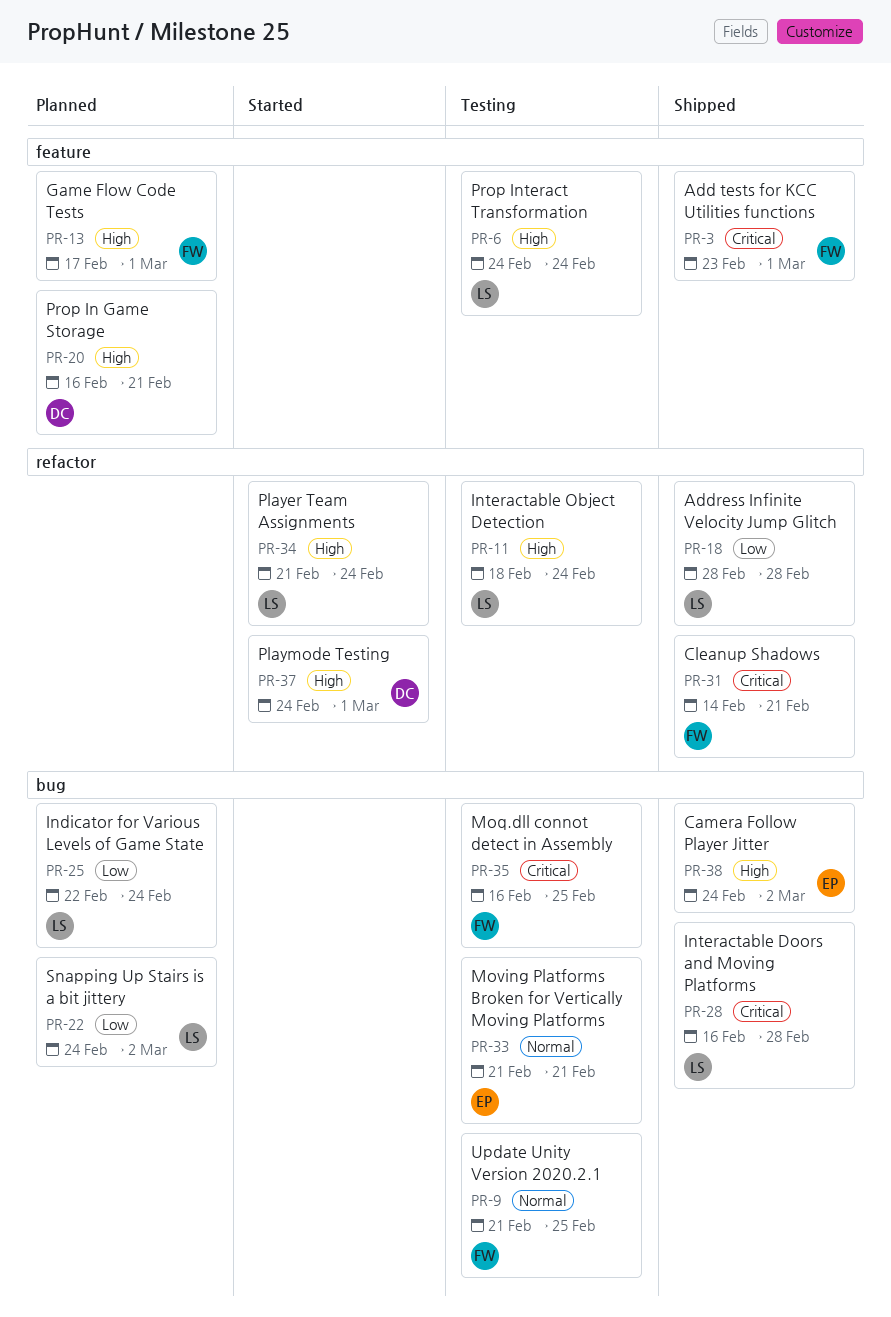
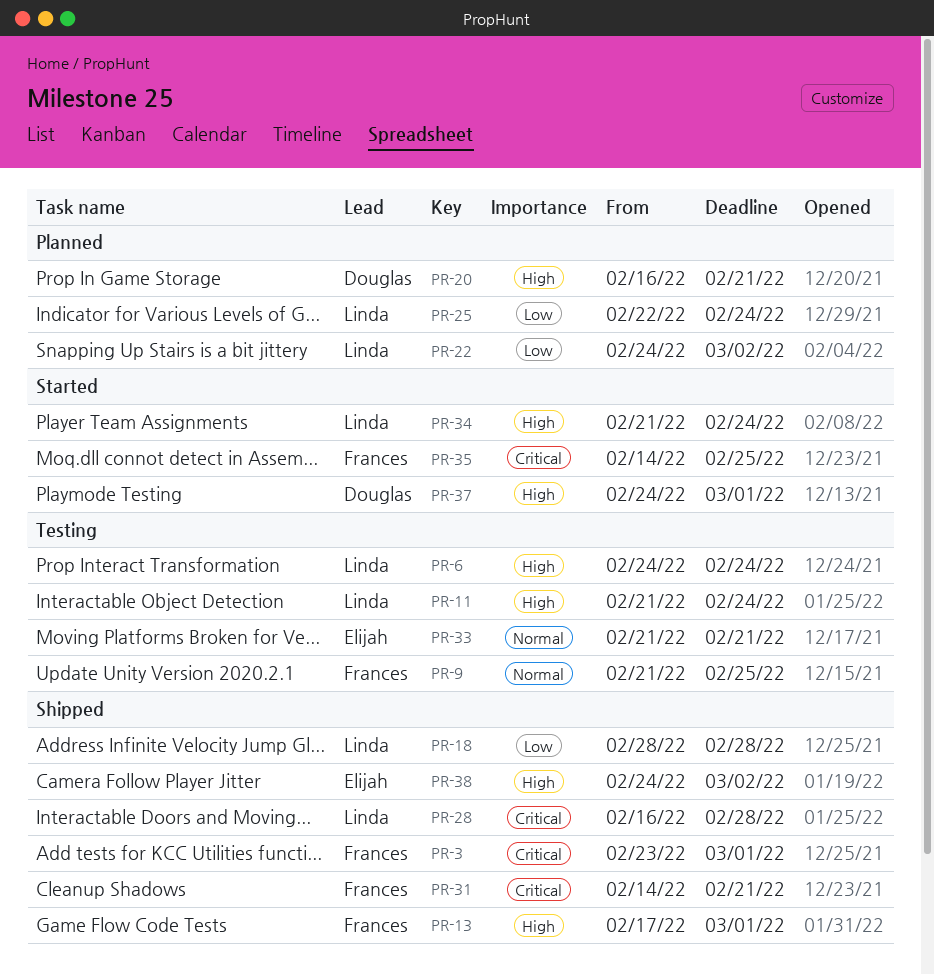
PR-11, start: Feb 18 -> Feb 21
PR-13, status: Planned -> Shipped
PR-35, status: Testing -> Started
PR-35, start: Feb 16 -> Feb 14

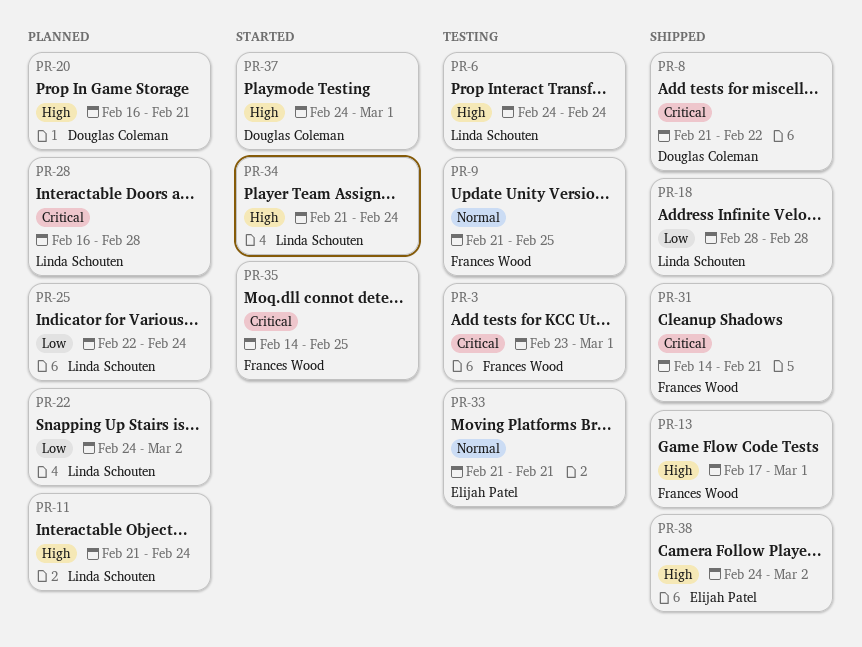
PR-3, status: Shipped -> Testing
PR-8: none -> present
PR-11, status: Testing -> Planned
PR-28, status: Shipped -> Planned

